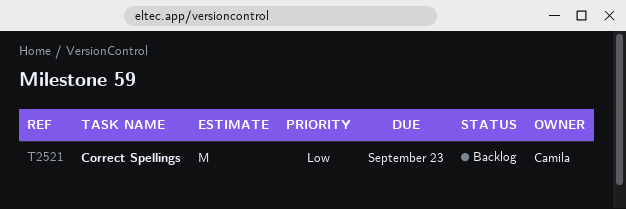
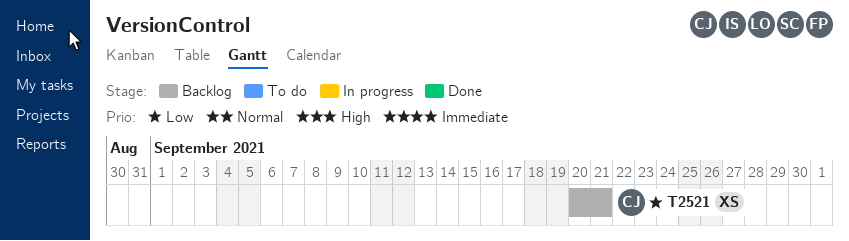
T2521, estimate: M -> XS
T2521, due: Sep 23 -> Sep 21

